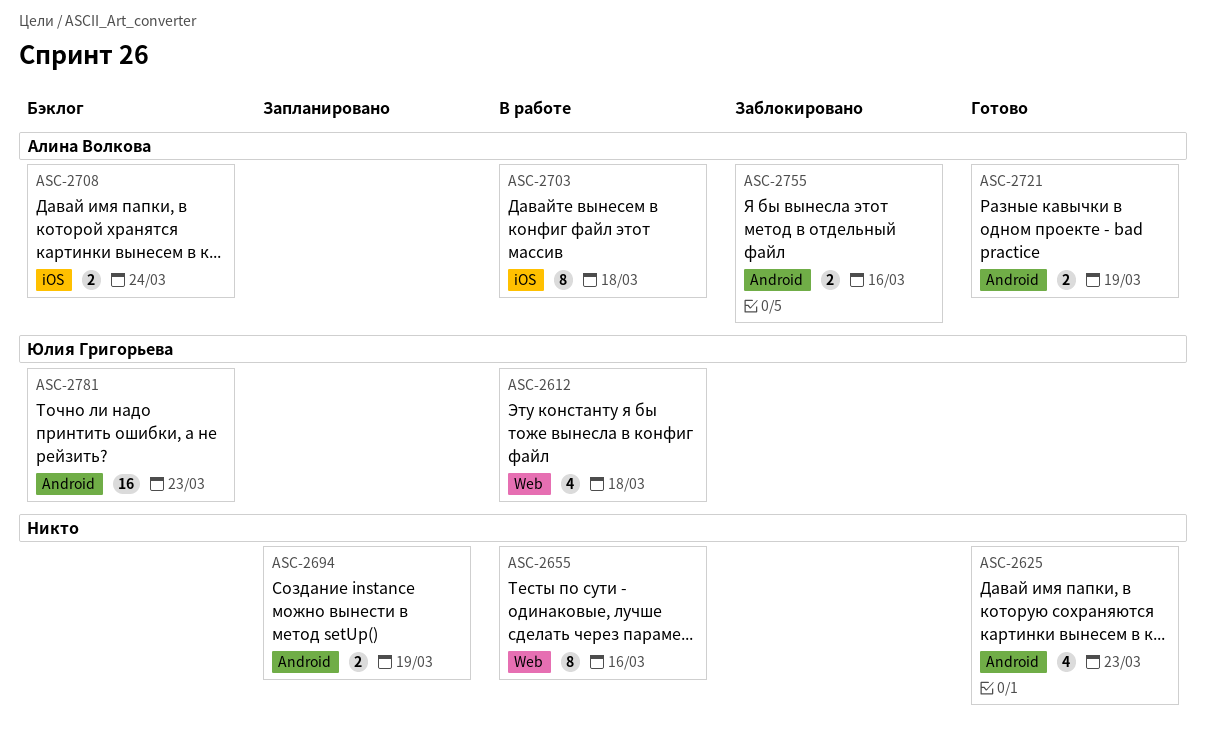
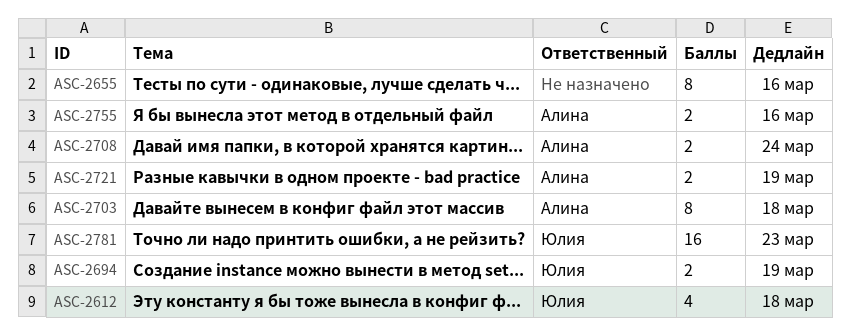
ASC-2625: present -> none
ASC-2694, owner: none -> Юлия Григорьева

